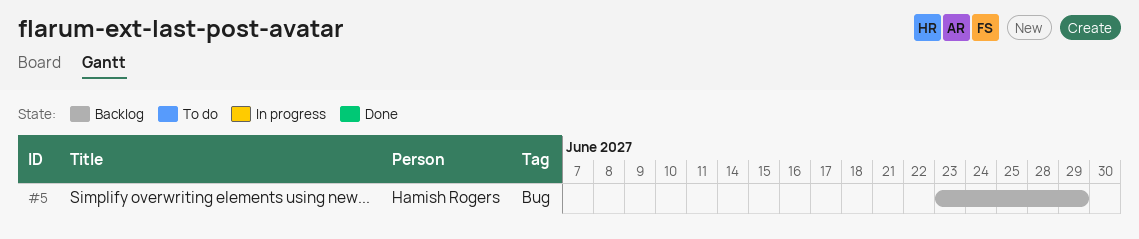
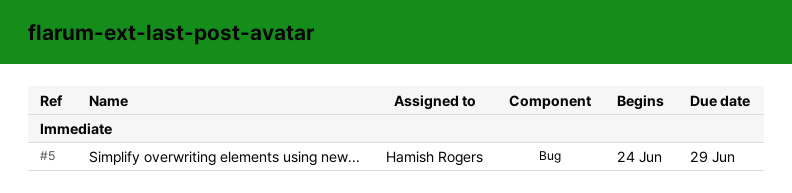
#5, start: Jun 23 -> Jun 24

